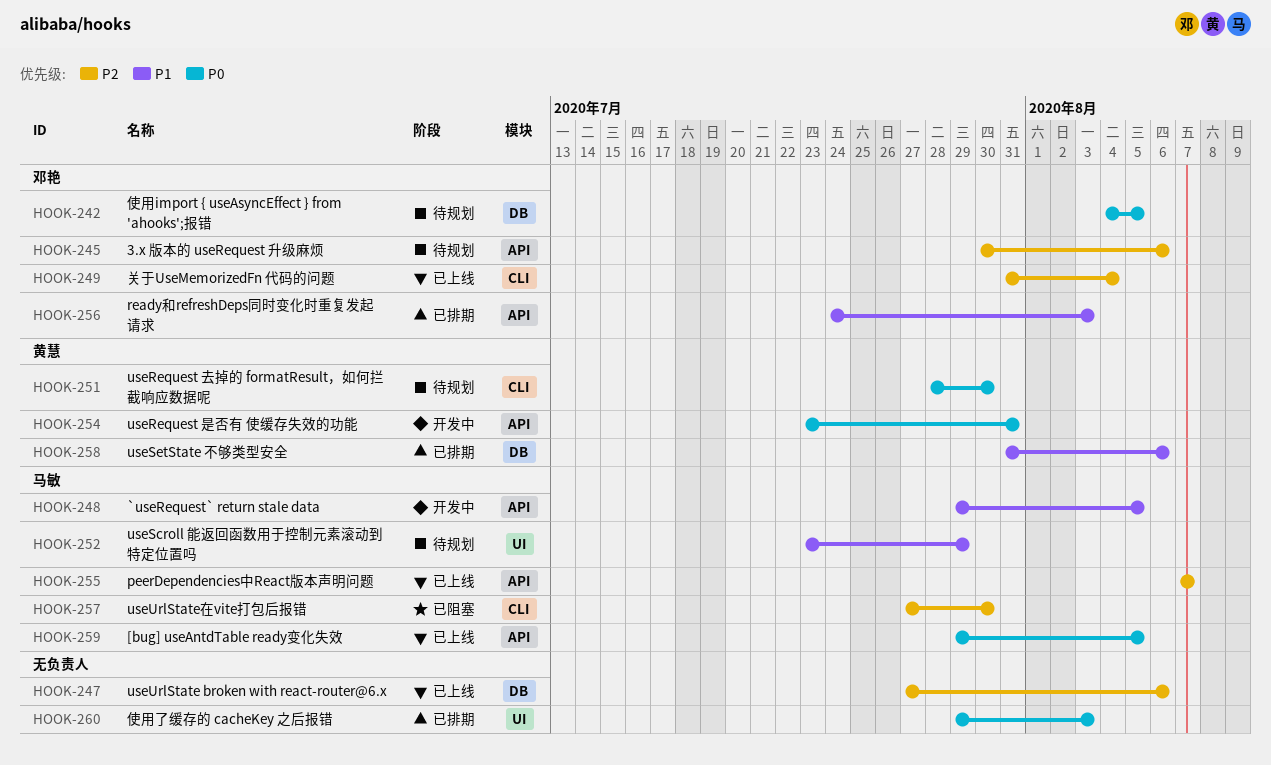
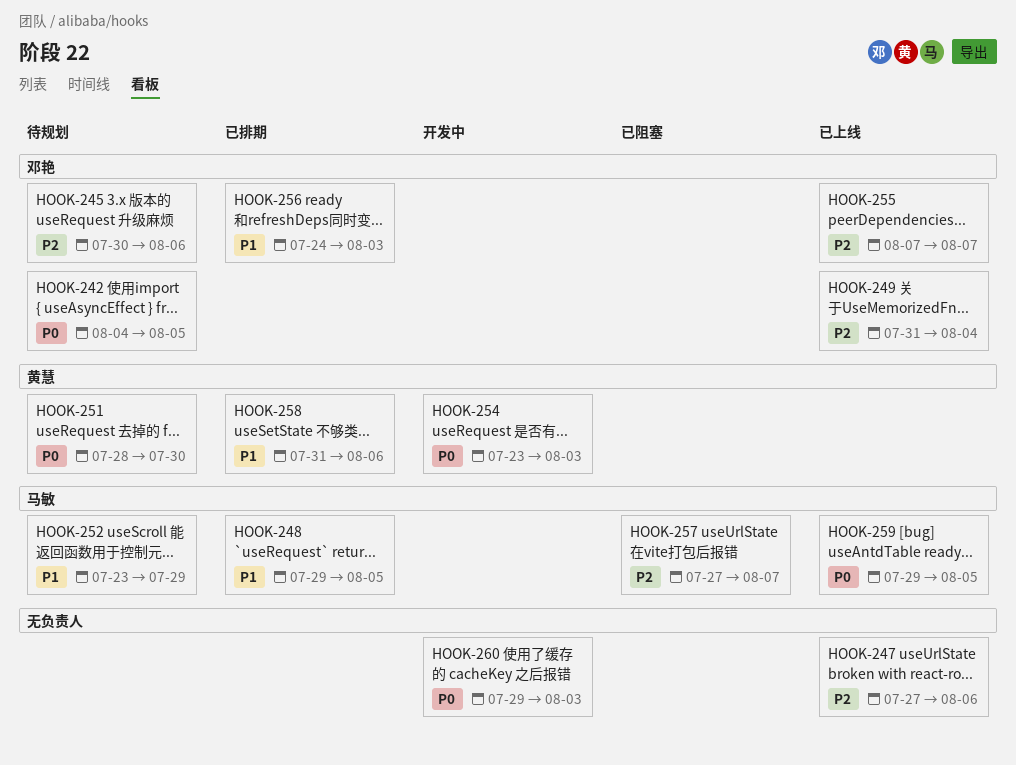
HOOK-248, status: 开发中 -> 已排期
HOOK-254, due: Jul 31 -> Aug 3
HOOK-255, owner: 马敏 -> 邓艳
HOOK-257, due: Jul 30 -> Aug 7
HOOK-260, status: 已排期 -> 开发中

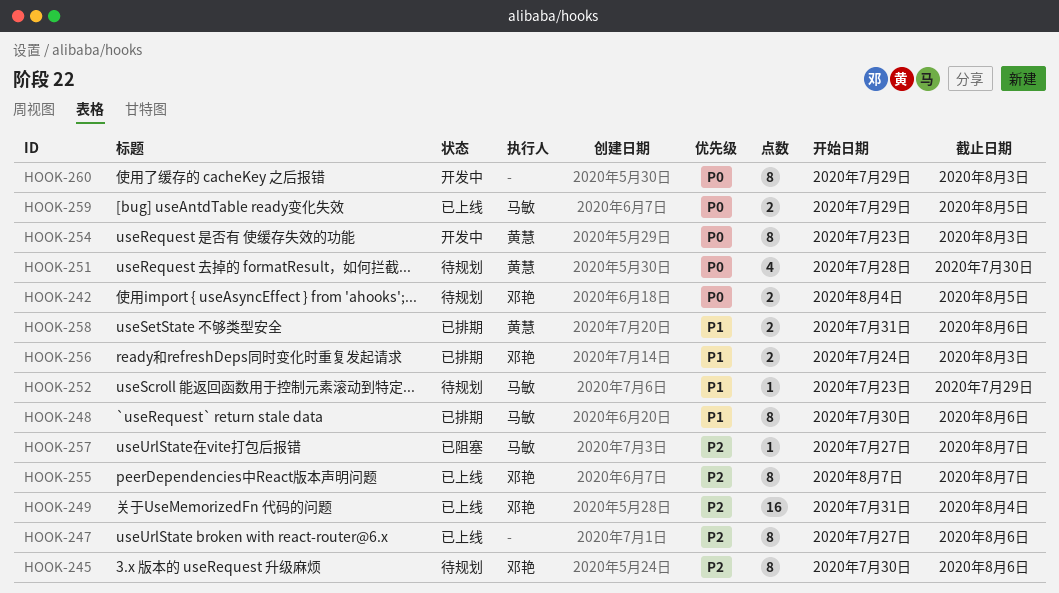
HOOK-248, start: Jul 29 -> Jul 30
HOOK-248, due: Aug 5 -> Aug 6

